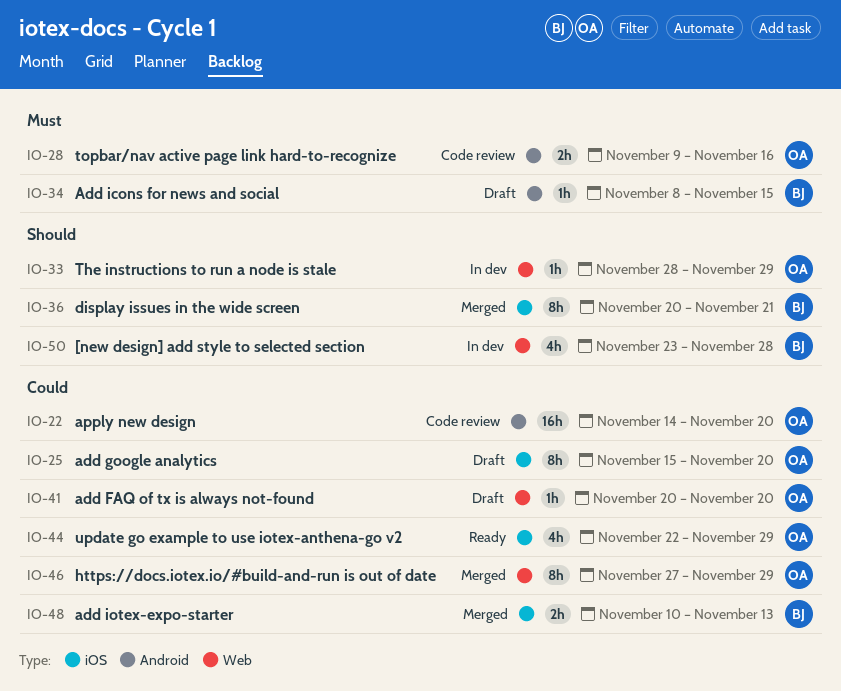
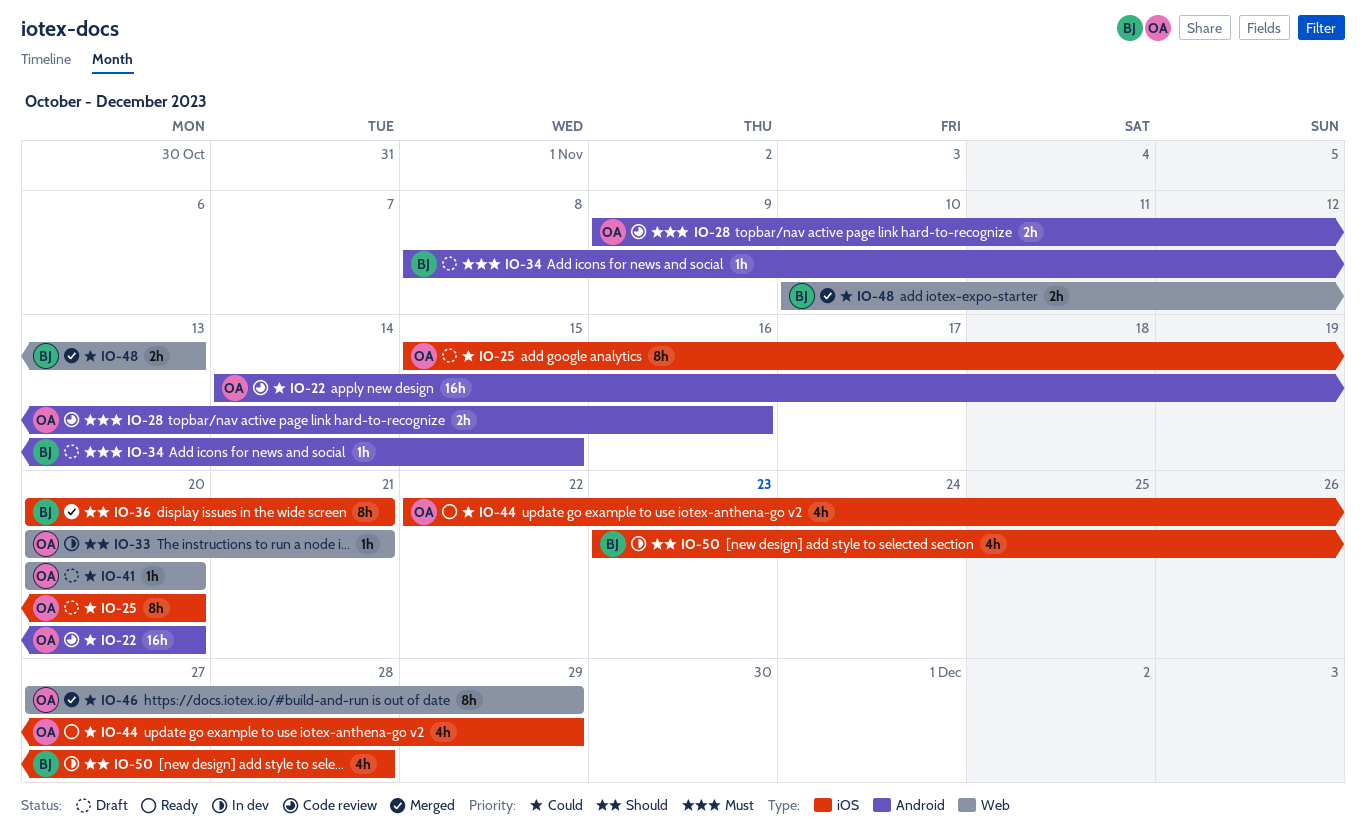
IO-33, start: Nov 28 -> Nov 20
IO-33, due: Nov 29 -> Nov 21
IO-48, label: iOS -> Web
IO-50, label: Web -> iOS

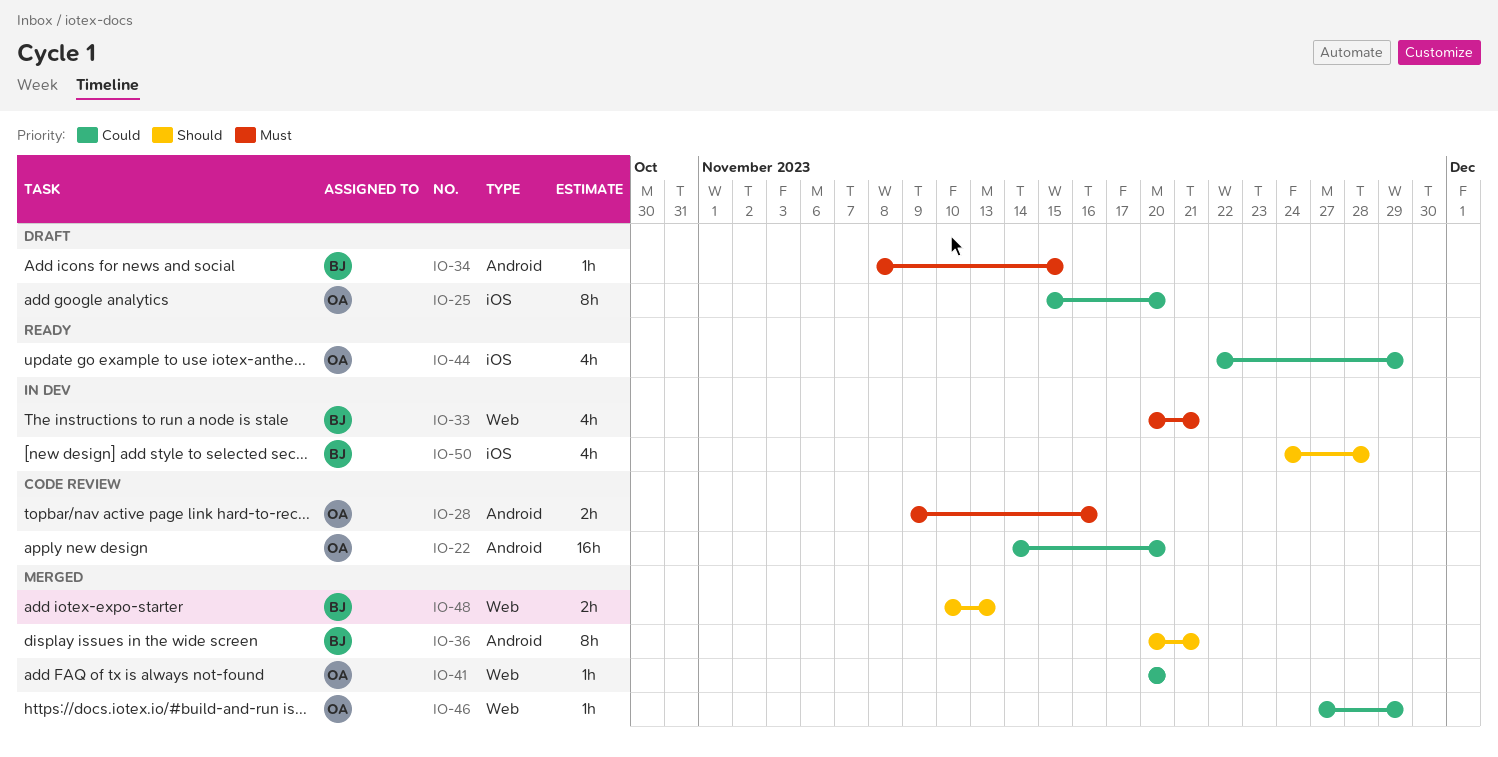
IO-33, owner: OA -> BJ
IO-33, priority: Should -> Must
IO-33, estimate: 1h -> 4h
IO-36, label: iOS -> Android
IO-41, status: Draft -> Merged
IO-46, estimate: 8h -> 1h
IO-48, priority: Could -> Should
IO-50, start: Nov 23 -> Nov 24

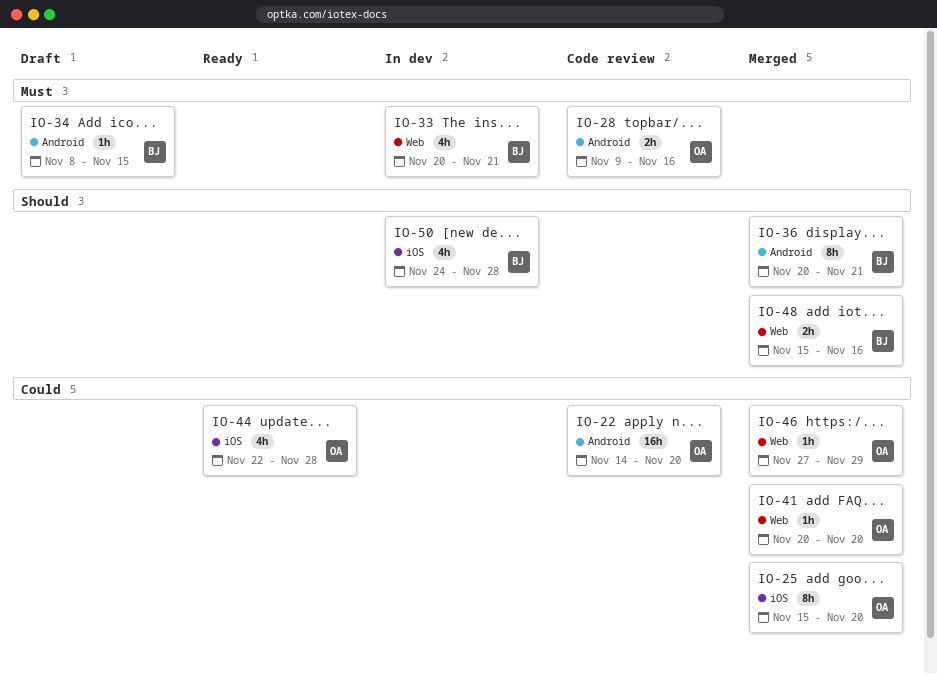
IO-25, status: Draft -> Merged
IO-44, due: Nov 29 -> Nov 28
IO-48, start: Nov 10 -> Nov 15
IO-48, due: Nov 13 -> Nov 16

